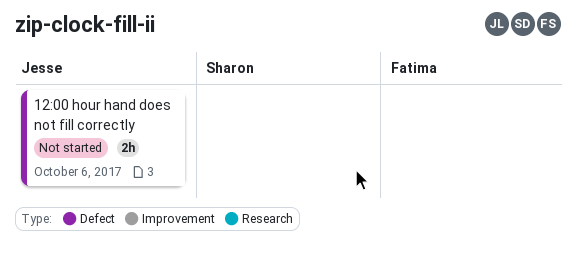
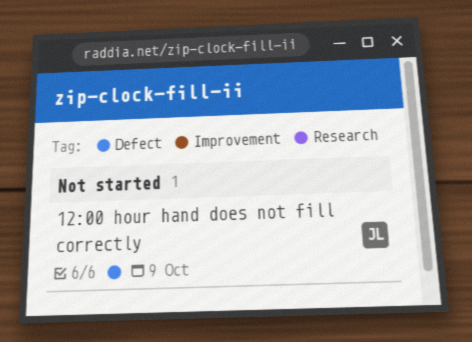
12:00 hour hand does not fill correctly, due: Oct 6 -> Oct 9

